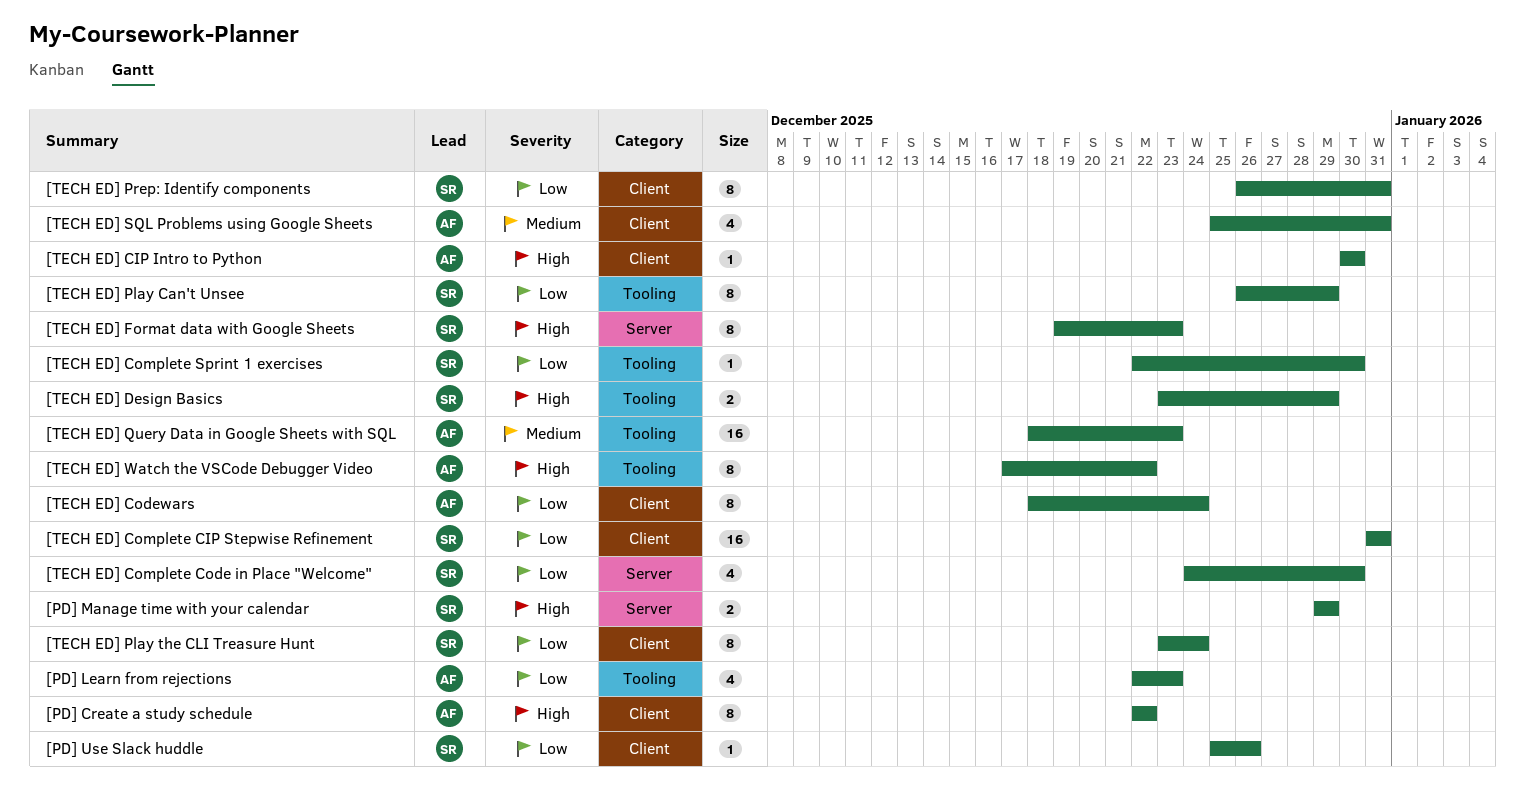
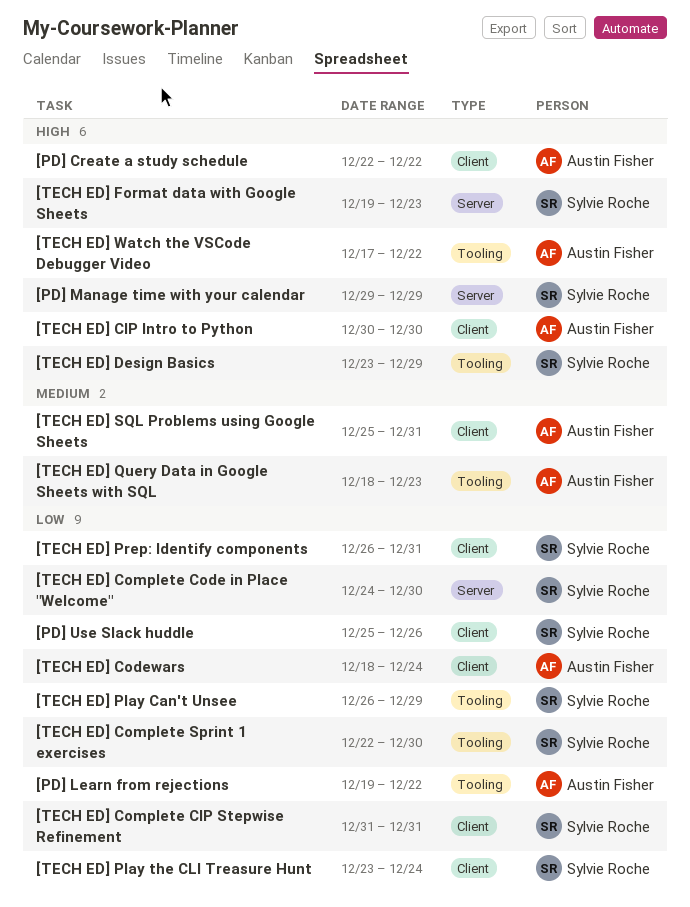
[PD] Learn from rejections, start: Dec 22 -> Dec 19
[PD] Learn from rejections, due: Dec 23 -> Dec 22

